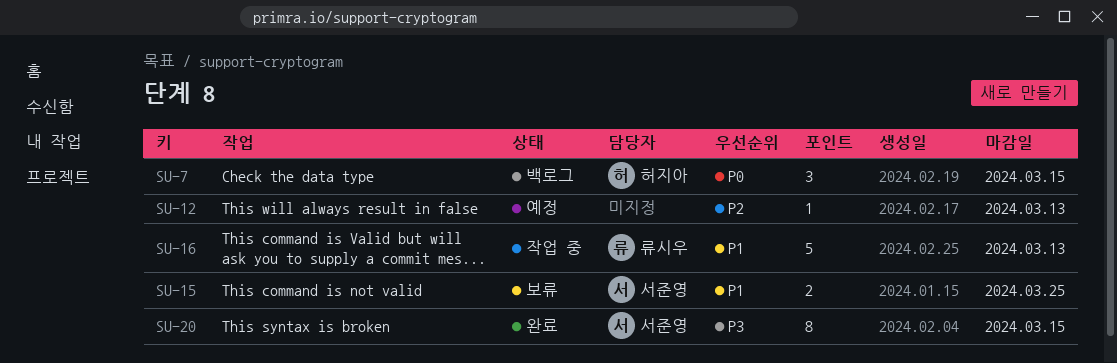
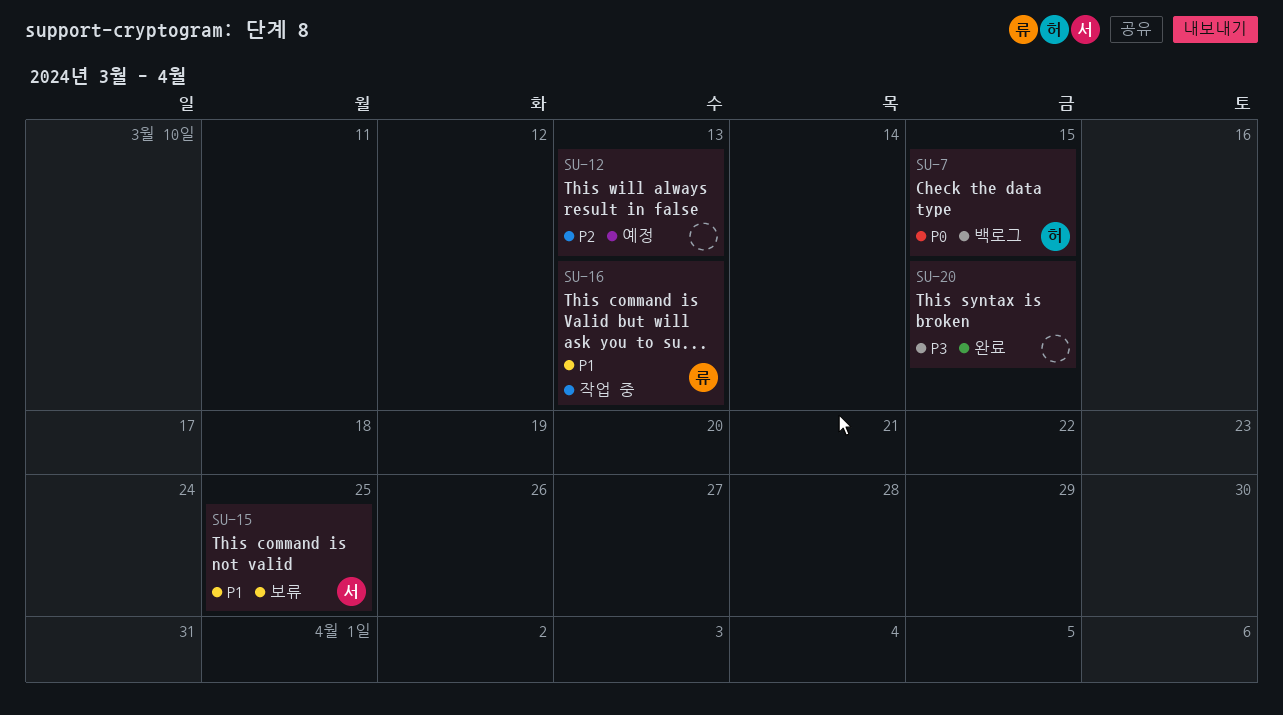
SU-20, owner: 서준영 -> none

